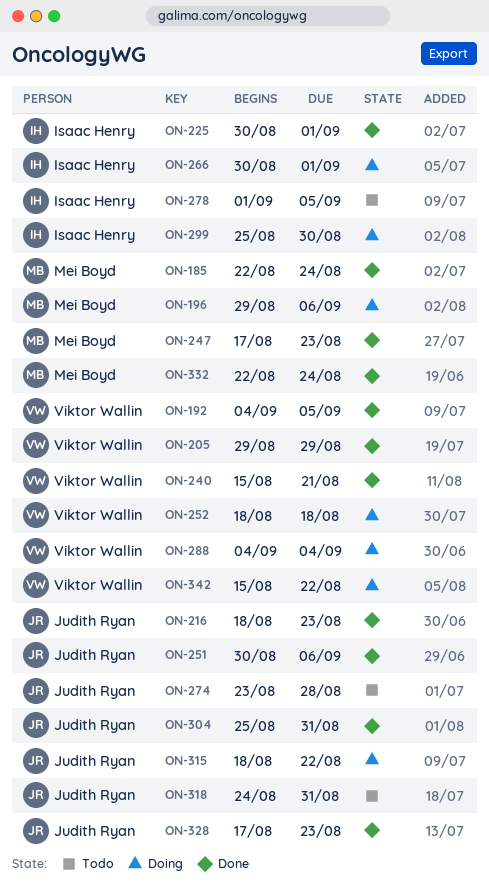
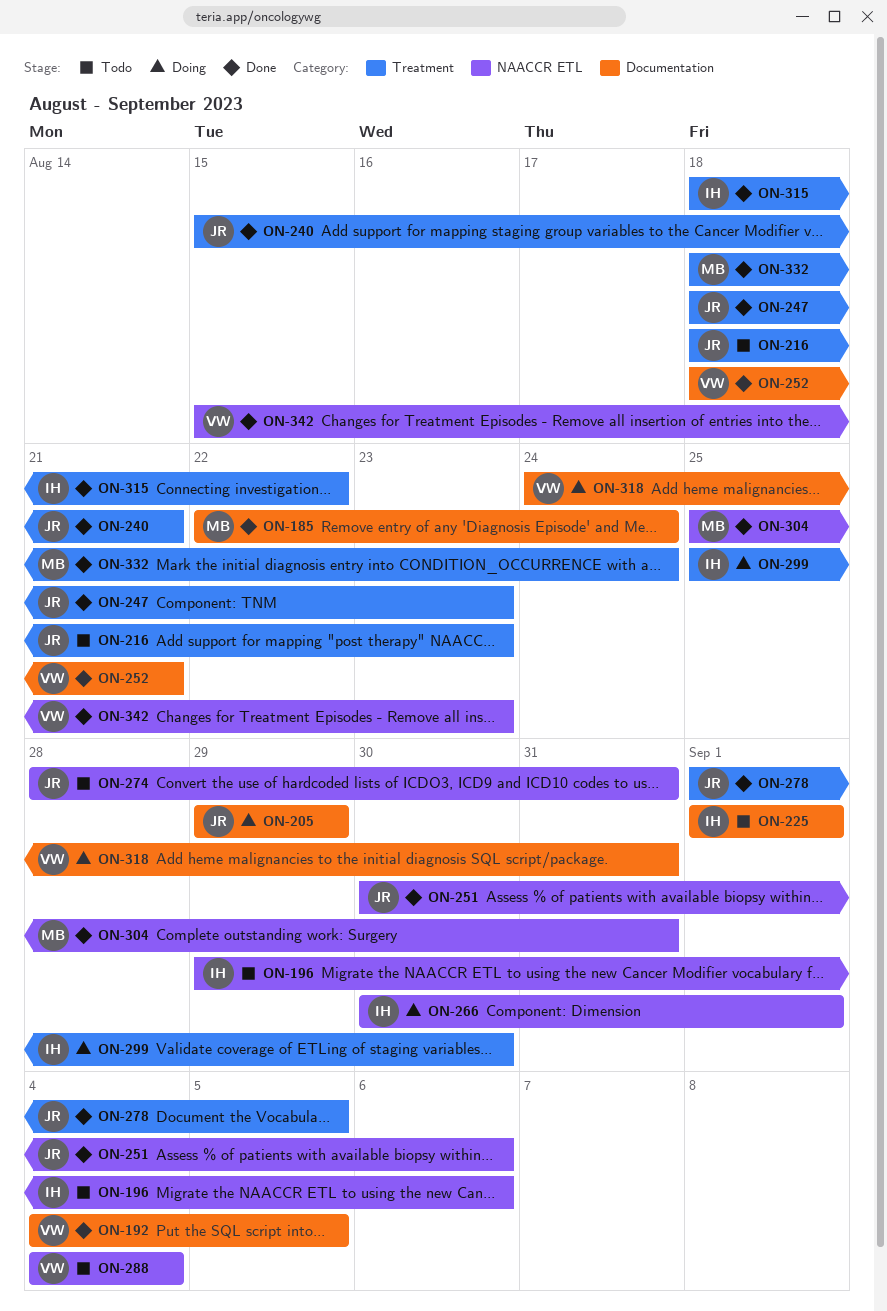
ON-196, status: Doing -> Todo
ON-196, owner: Mei Boyd -> Isaac Henry
ON-205, status: Done -> Doing
ON-205, owner: Viktor Wallin -> Judith Ryan
ON-216, status: Done -> Todo
ON-225, status: Done -> Todo
ON-225, start: Aug 30 -> Sep 1
ON-240, owner: Viktor Wallin -> Judith Ryan
ON-247, owner: Mei Boyd -> Judith Ryan
ON-247, start: Aug 17 -> Aug 18
ON-252, status: Doing -> Done
ON-252, due: Aug 18 -> Aug 21
ON-274, start: Aug 23 -> Aug 28
ON-274, due: Aug 28 -> Aug 31
ON-278, status: Todo -> Done
ON-278, owner: Isaac Henry -> Judith Ryan
ON-288, status: Doing -> Todo
ON-304, owner: Judith Ryan -> Mei Boyd
ON-315, status: Doing -> Done
ON-315, owner: Judith Ryan -> Isaac Henry
ON-318, status: Todo -> Doing
ON-318, owner: Judith Ryan -> Viktor Wallin
ON-328: present -> none
ON-332, start: Aug 22 -> Aug 18
ON-342, status: Doing -> Done
ON-342, due: Aug 22 -> Aug 23

